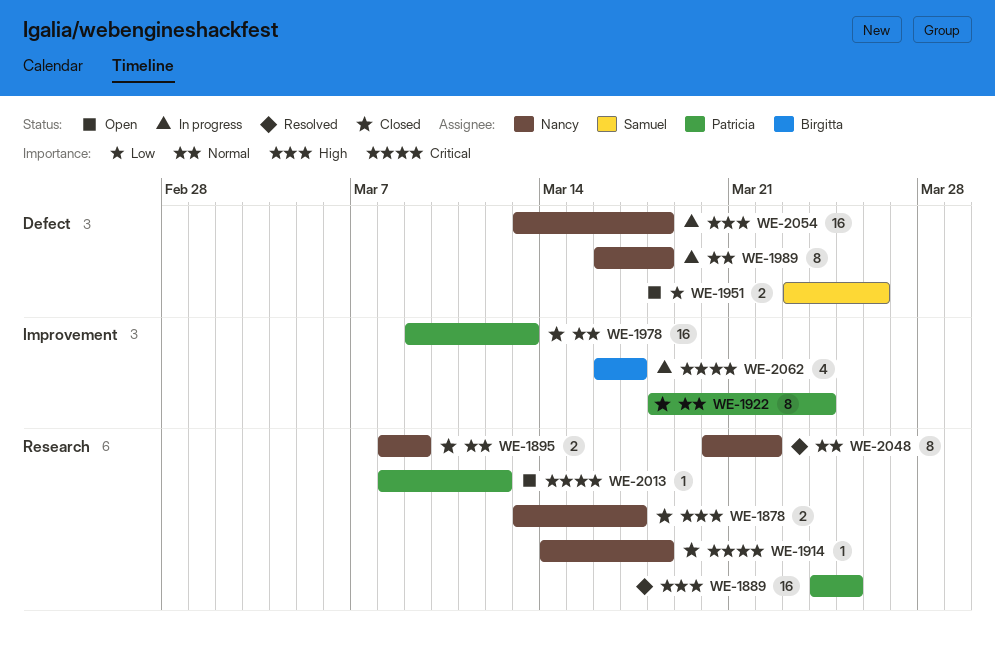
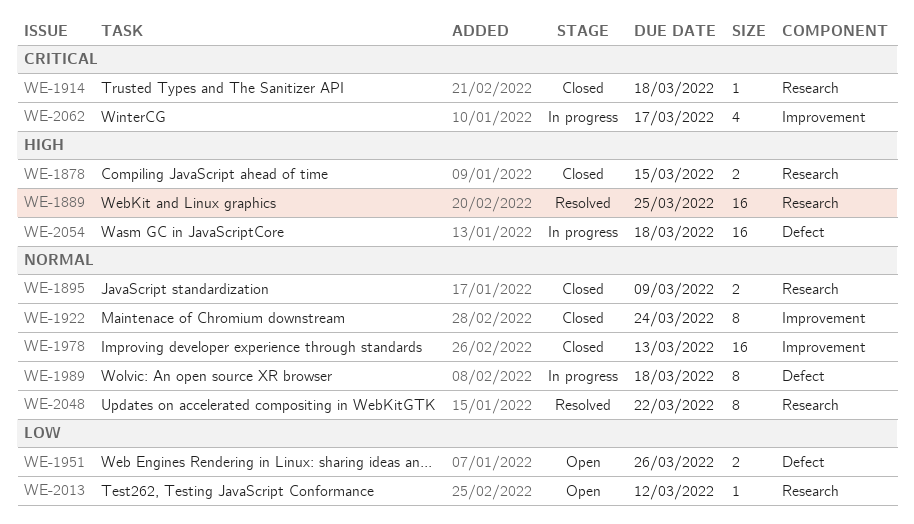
WE-1878, due: Mar 17 -> Mar 15
WE-2013, priority: Critical -> Low

